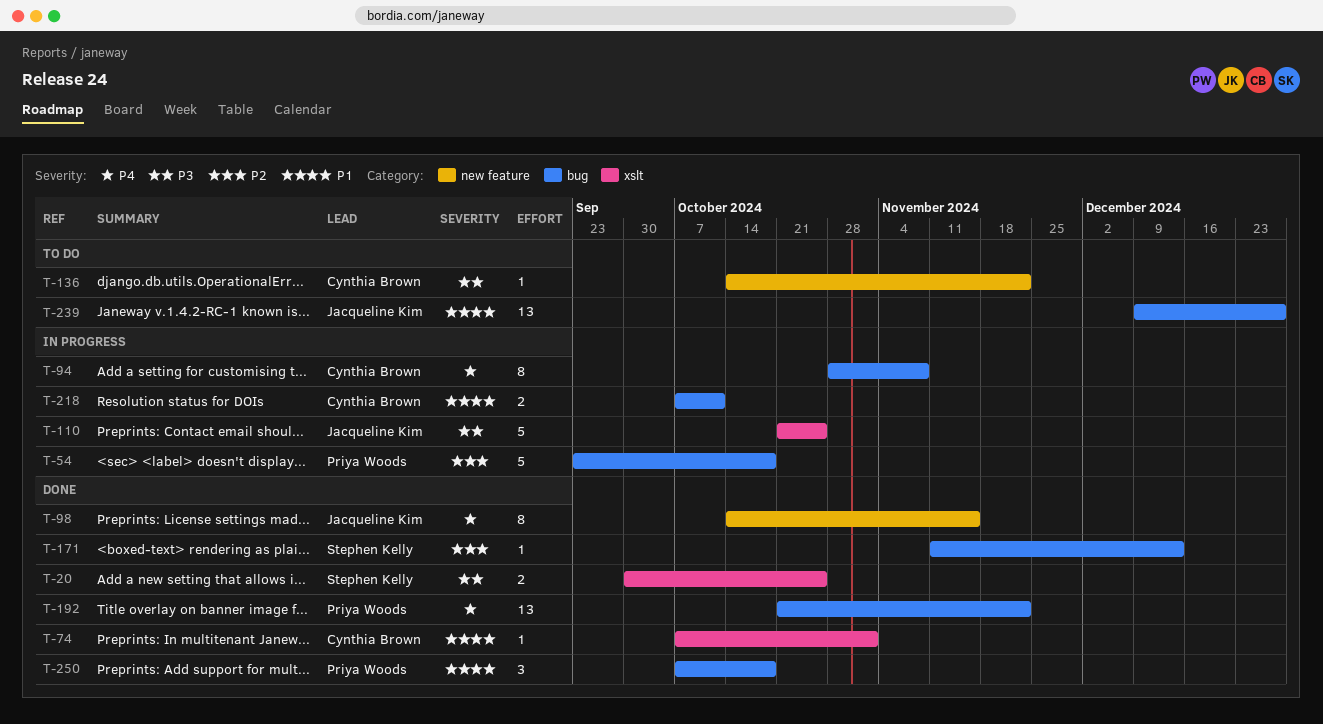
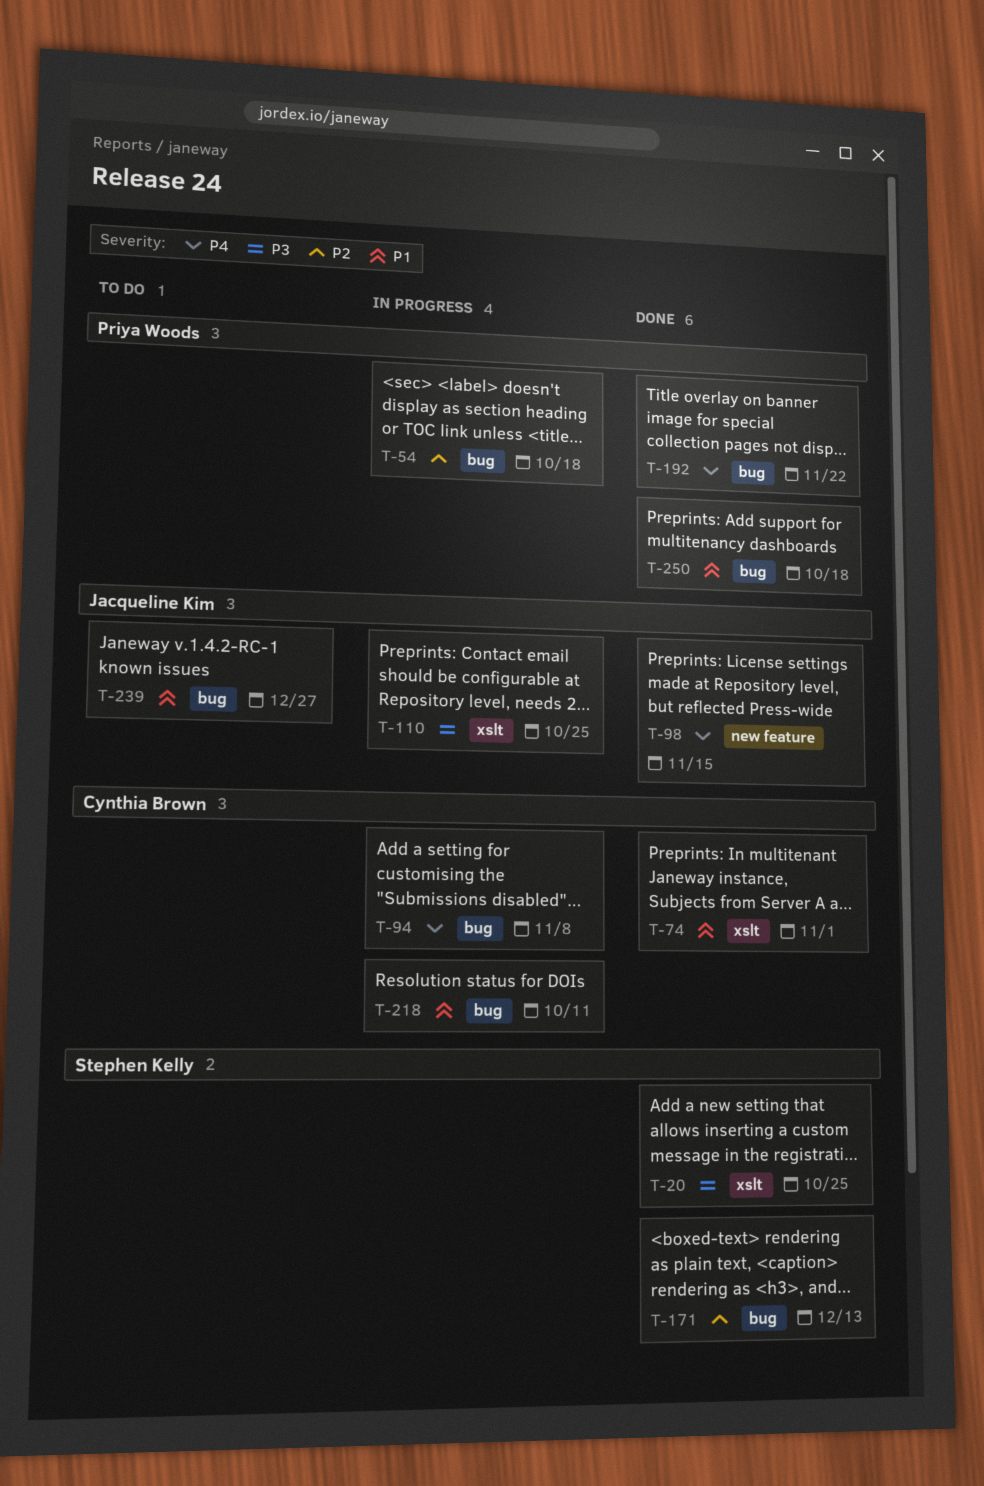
T-136: present -> none

